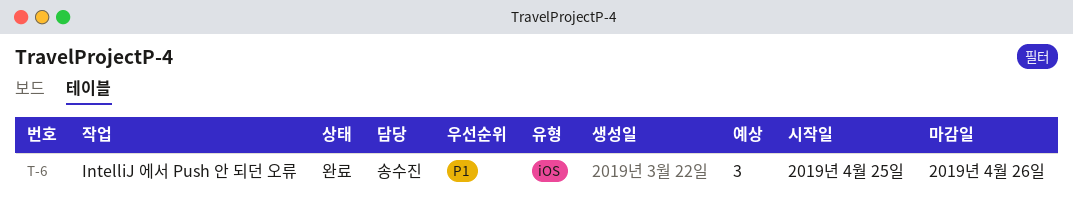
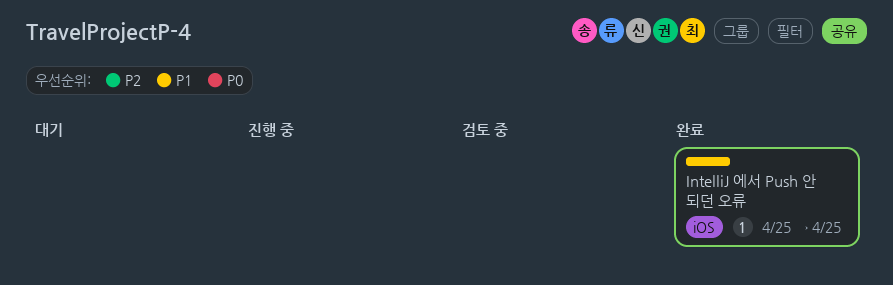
IntelliJ 에서 Push 안 되던 오류, estimate: 3 -> 1
IntelliJ 에서 Push 안 되던 오류, due: Apr 26 -> Apr 25

